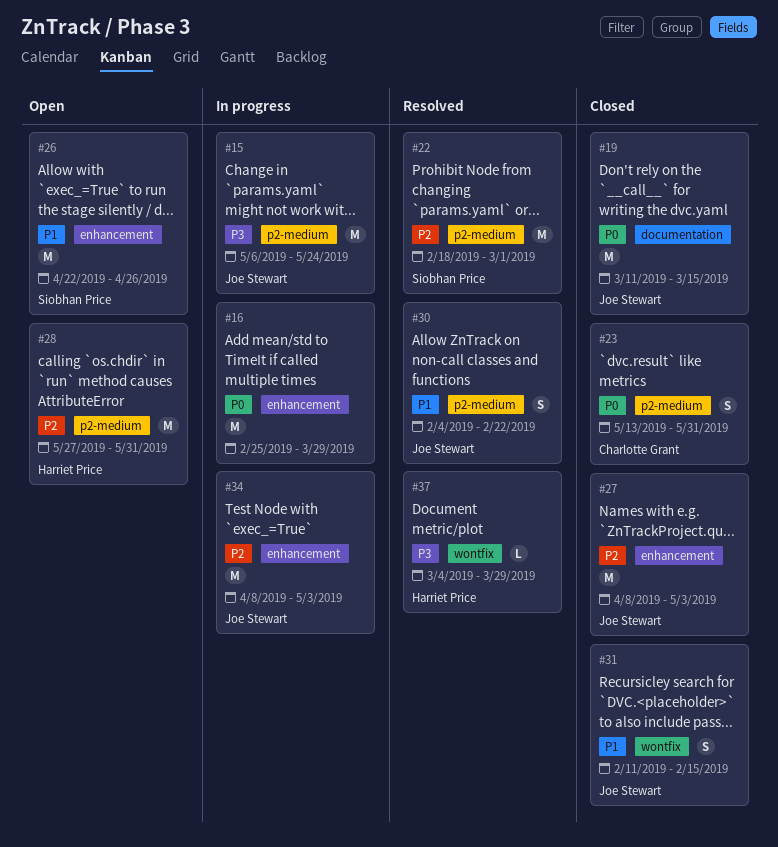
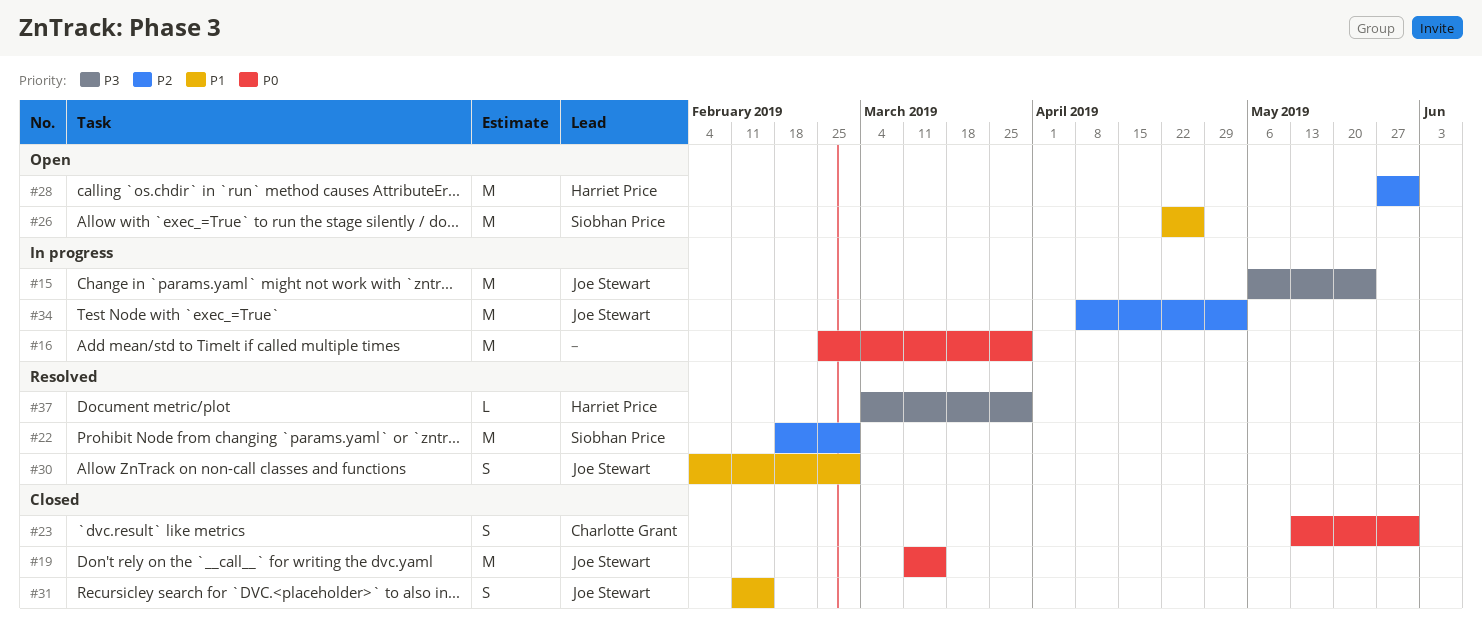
#27: present -> none
#30, due: Feb 22 -> Mar 1

